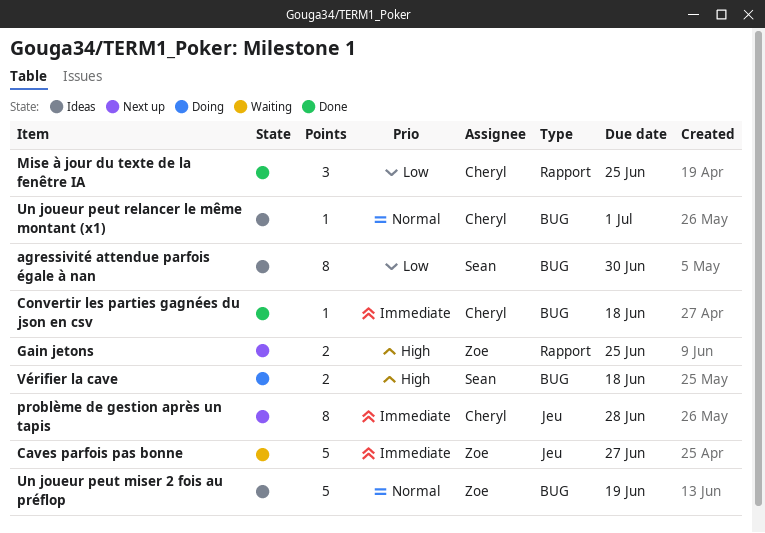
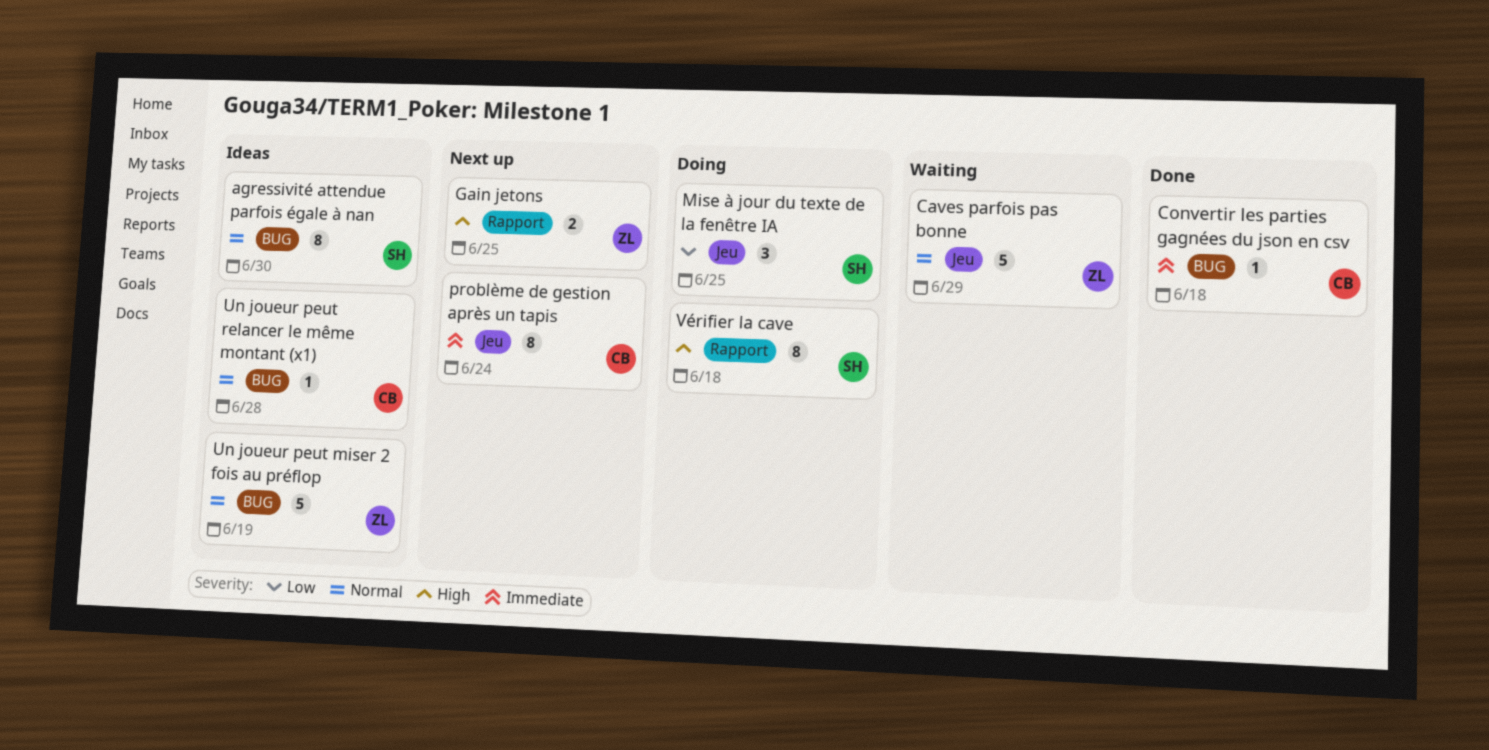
agressivité attendue parfois égale à nan, priority: Low -> Normal
Caves parfois pas bonne, priority: Immediate -> Normal
Caves parfois pas bonne, due: Jun 27 -> Jun 29
Mise à jour du texte de la fenêtre IA, status: Done -> Doing
Mise à jour du texte de la fenêtre IA, owner: Cheryl -> Sean
Mise à jour du texte de la fenêtre IA, label: Rapport -> Jeu
problème de gestion après un tapis, due: Jun 28 -> Jun 24
Un joueur peut relancer le même montant (x1), due: Jul 1 -> Jun 28
Vérifier la cave, label: BUG -> Rapport
Vérifier la cave, estimate: 2 -> 8

